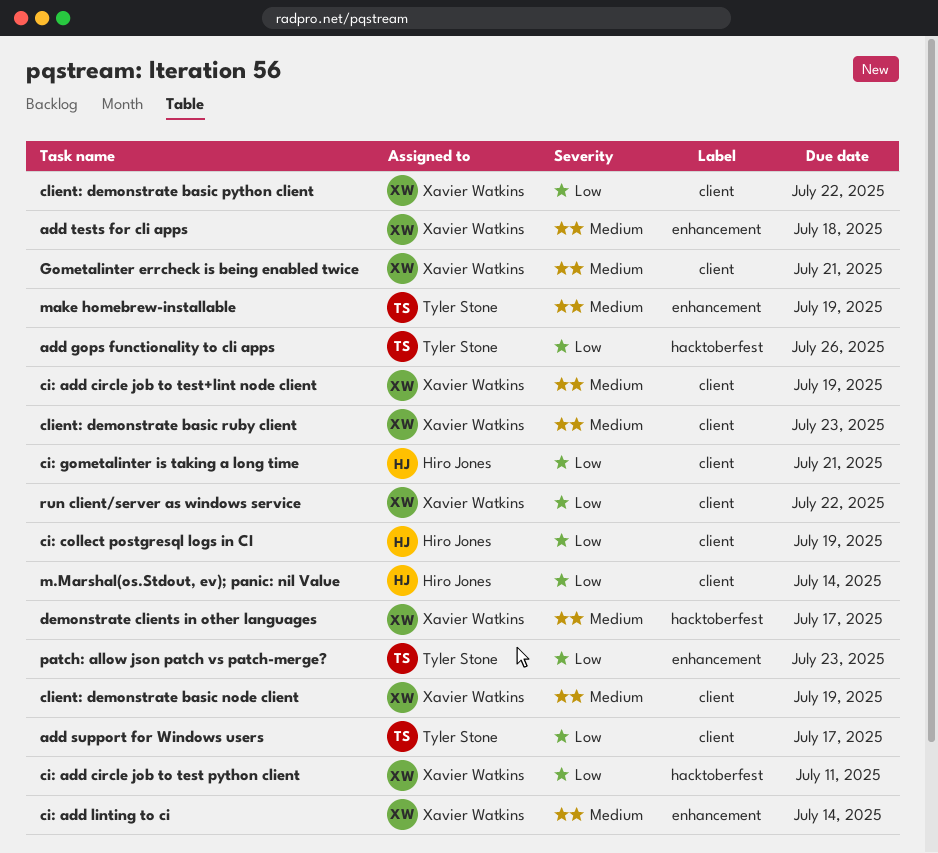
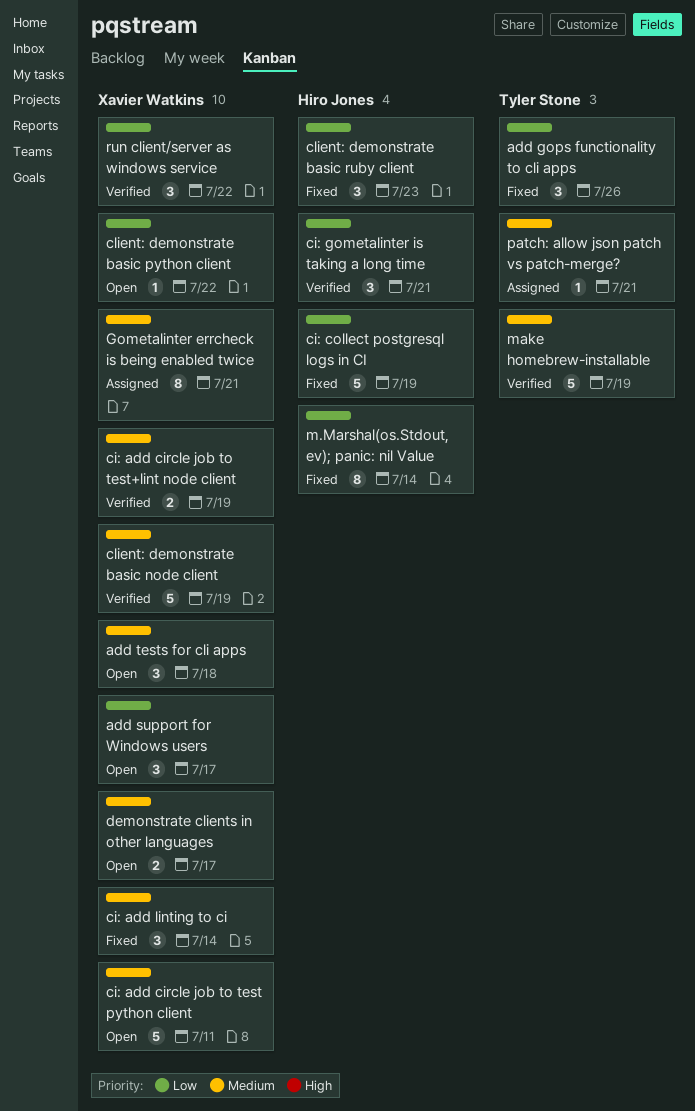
add support for Windows users, owner: Tyler Stone -> Xavier Watkins
ci: add circle job to test python client, priority: Low -> Medium
client: demonstrate basic ruby client, owner: Xavier Watkins -> Hiro Jones
client: demonstrate basic ruby client, priority: Medium -> Low
patch: allow json patch vs patch-merge?, priority: Low -> Medium
patch: allow json patch vs patch-merge?, due: Jul 23 -> Jul 21

